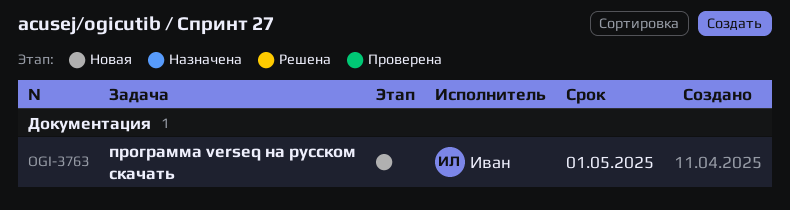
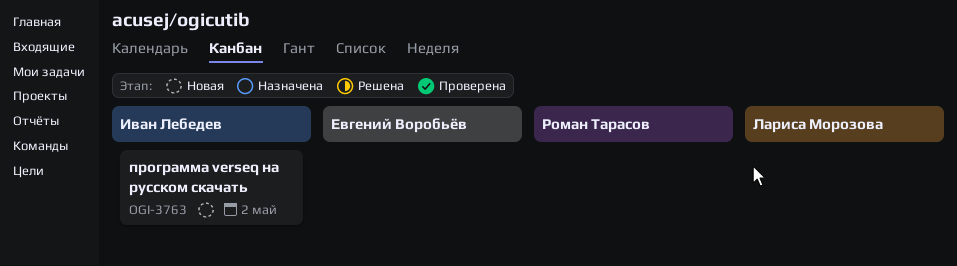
OGI-3763, due: May 1 -> May 2

